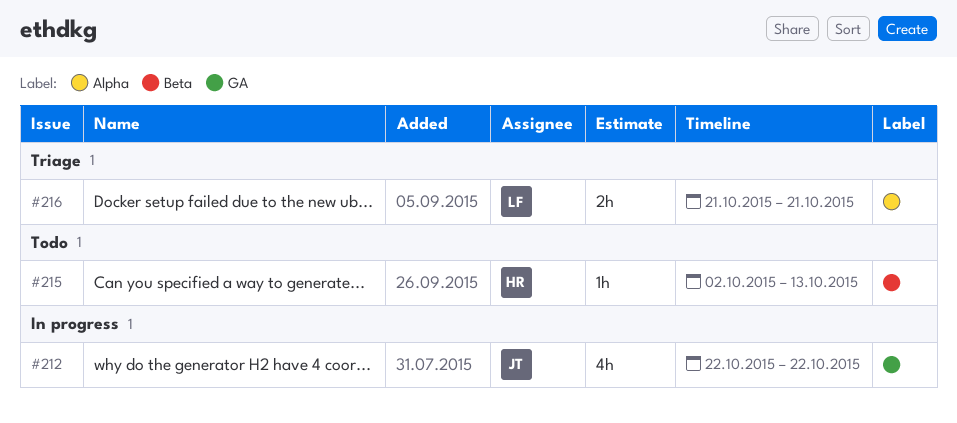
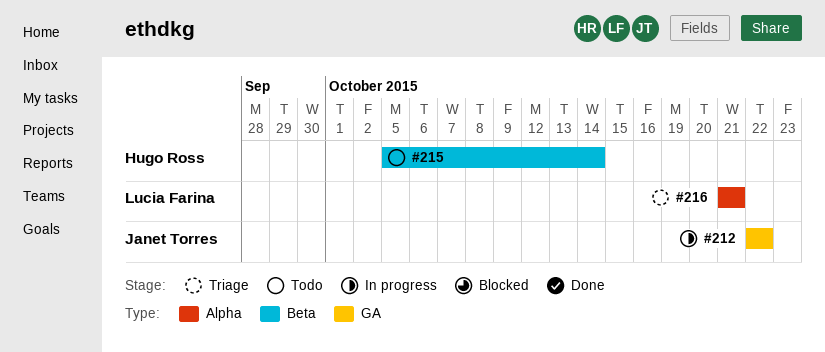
#215, start: Oct 2 -> Oct 5
#215, due: Oct 13 -> Oct 14

